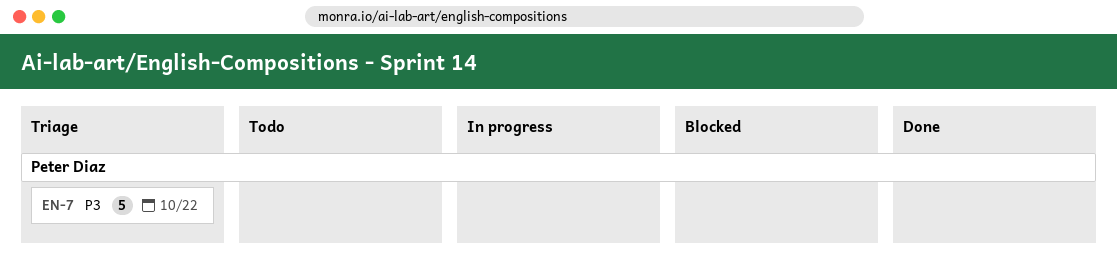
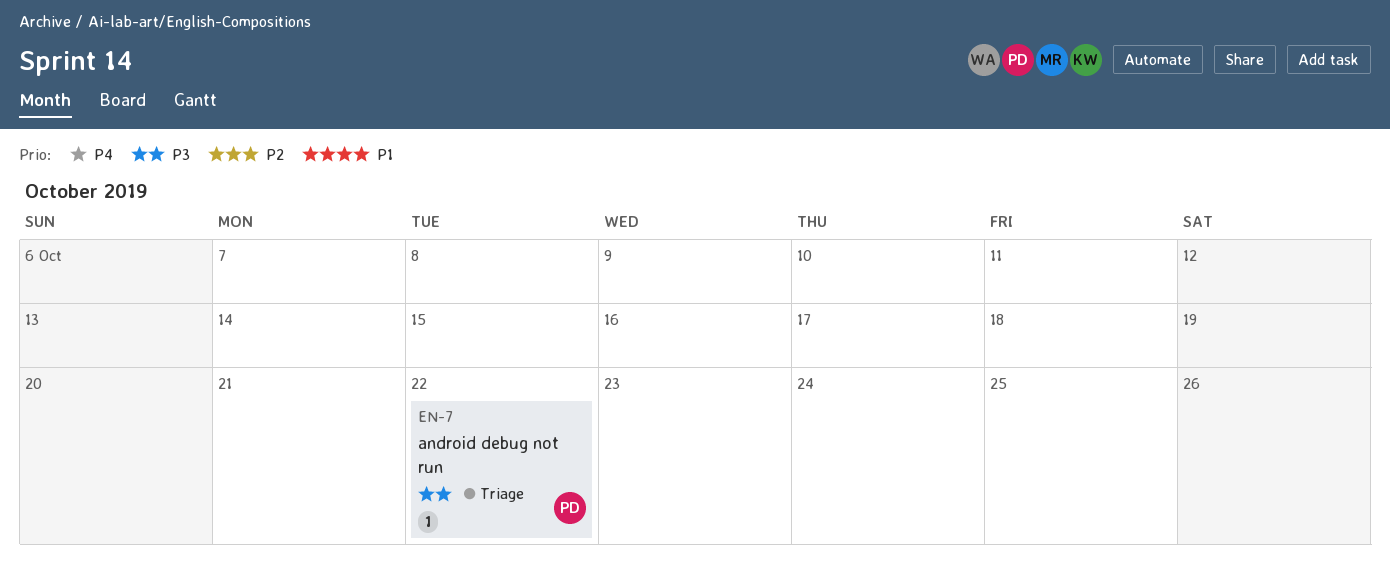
EN-7, estimate: 5 -> 1

